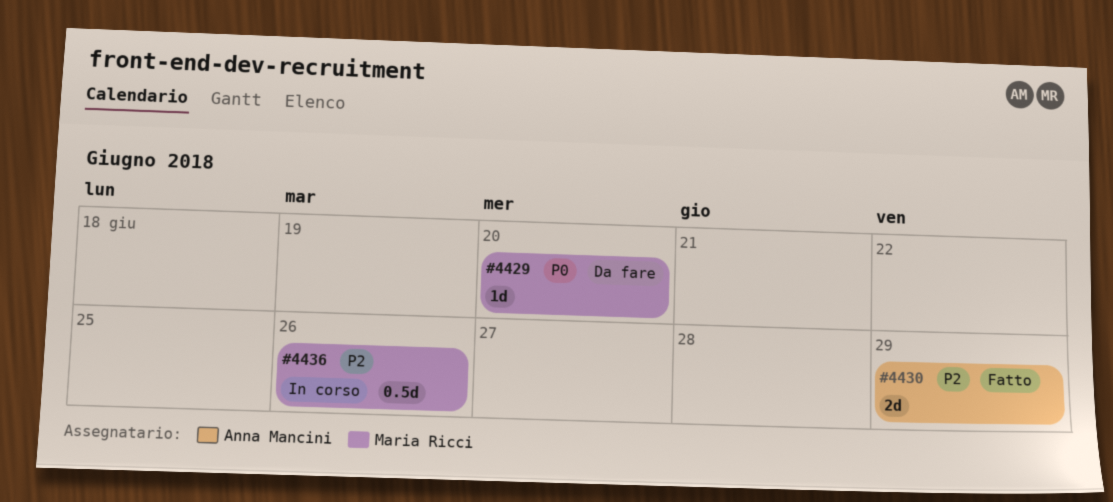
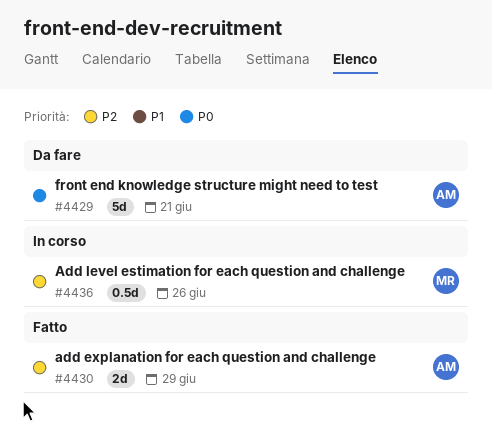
#4429, owner: Maria Ricci -> Anna Mancini
#4429, estimate: 1d -> 5d
#4429, due: Jun 20 -> Jun 21

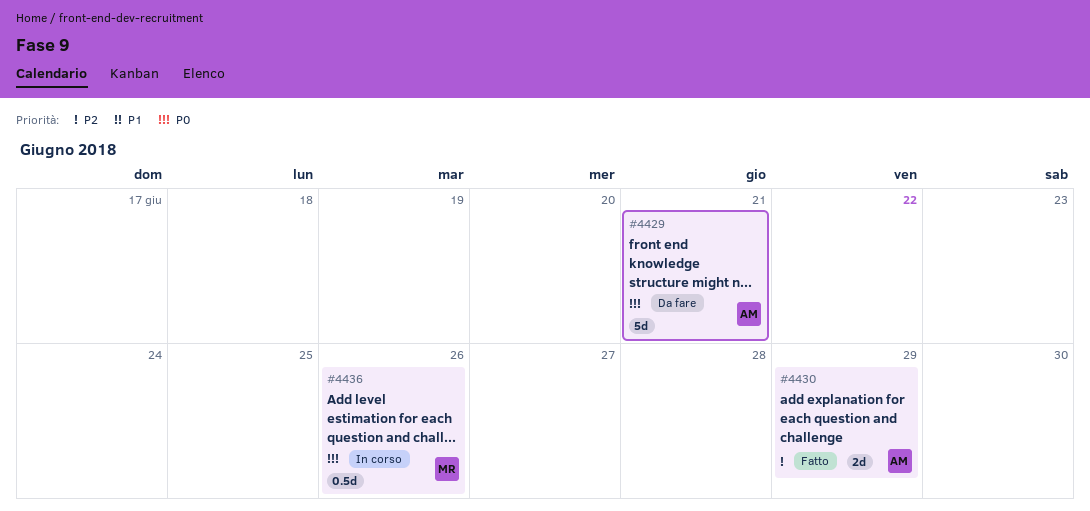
#4436, priority: P2 -> P0

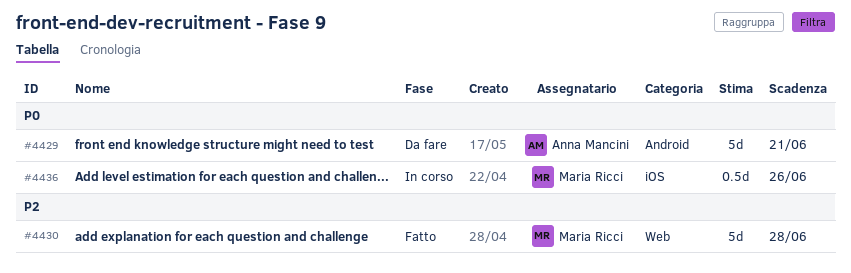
#4430, owner: Anna Mancini -> Maria Ricci
#4430, estimate: 2d -> 5d
#4430, due: Jun 29 -> Jun 28

